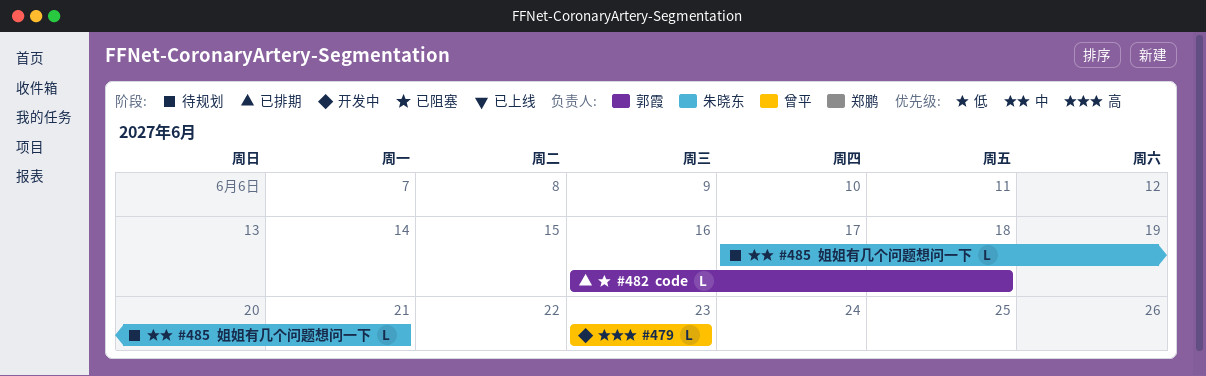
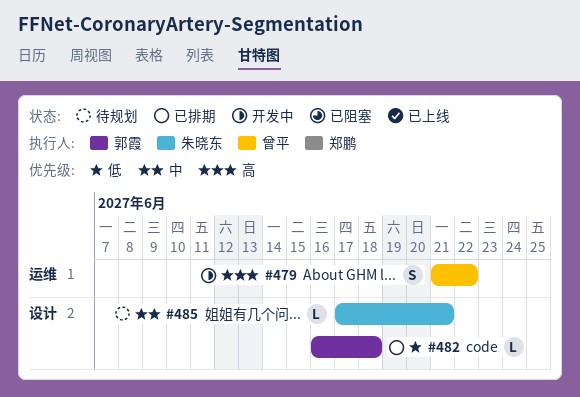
#479, estimate: L -> S
#479, start: Jun 23 -> Jun 21
#479, due: Jun 23 -> Jun 22

